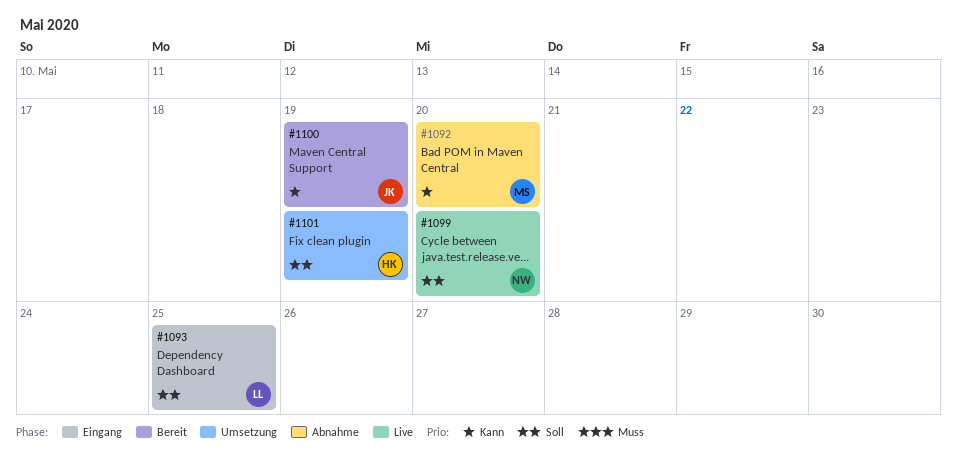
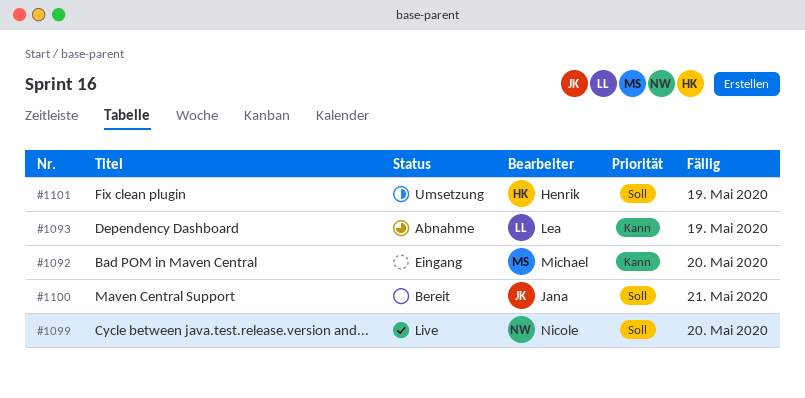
#1092, status: Abnahme -> Eingang
#1093, status: Eingang -> Abnahme
#1093, priority: Soll -> Kann
#1093, due: May 25 -> May 19
#1100, priority: Kann -> Soll
#1100, due: May 19 -> May 21

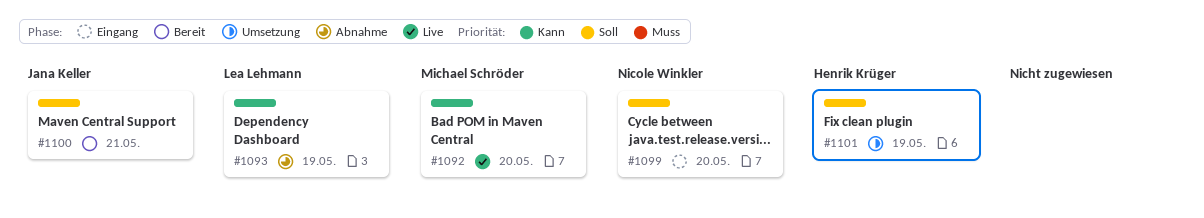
#1092, status: Eingang -> Live
#1099, status: Live -> Eingang

